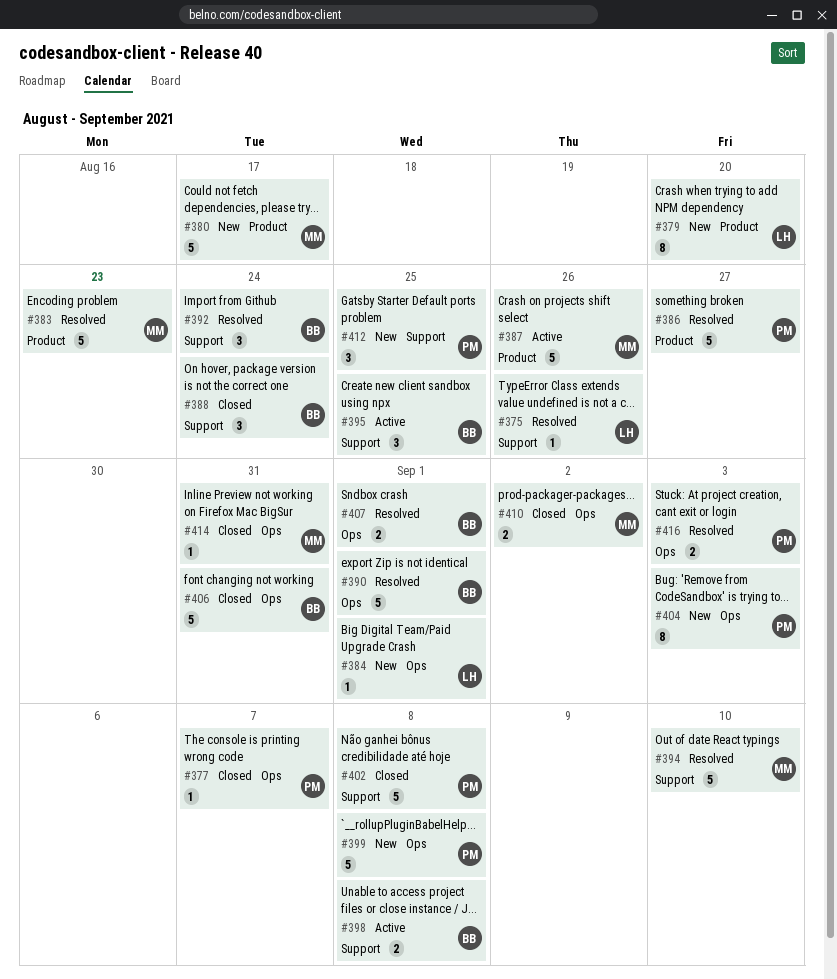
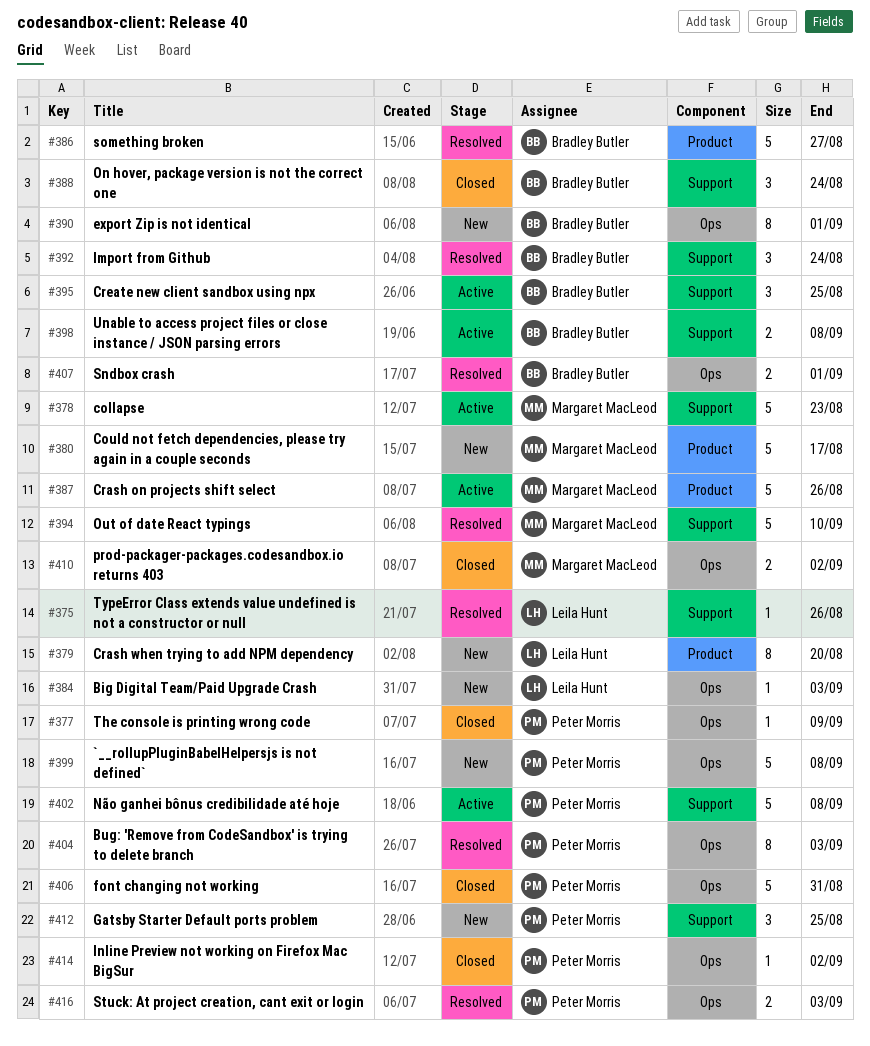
#377, due: Sep 7 -> Sep 9
#378: none -> present
#383: present -> none
#384, due: Sep 1 -> Sep 3
#386, owner: Peter Morris -> Bradley Butler
#390, status: Resolved -> New
#390, estimate: 5 -> 8
#402, status: Closed -> Active
#404, status: New -> Resolved
#406, owner: Bradley Butler -> Peter Morris
#414, owner: Margaret MacLeod -> Peter Morris
#414, due: Aug 31 -> Sep 2

